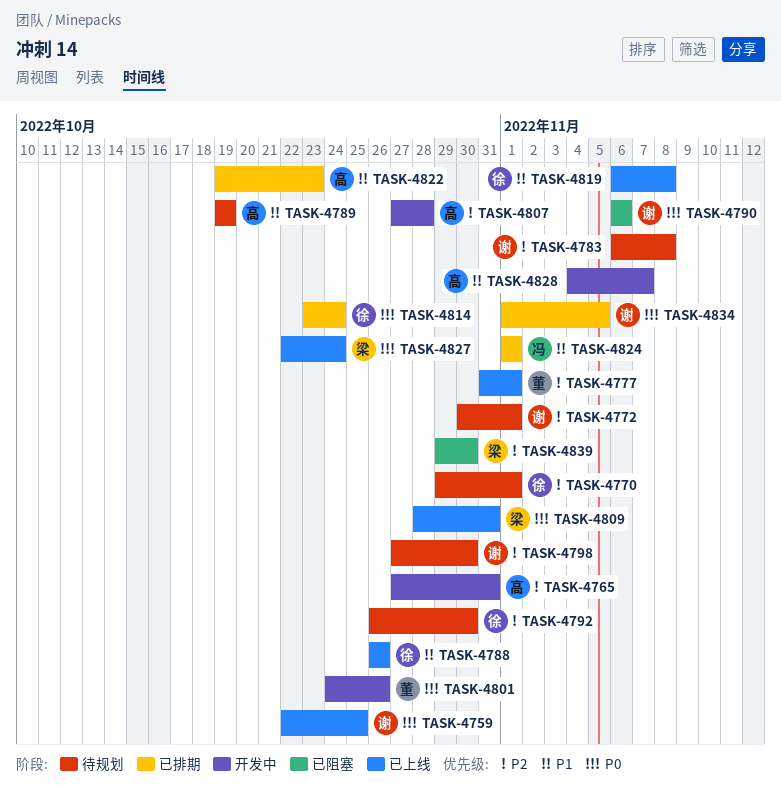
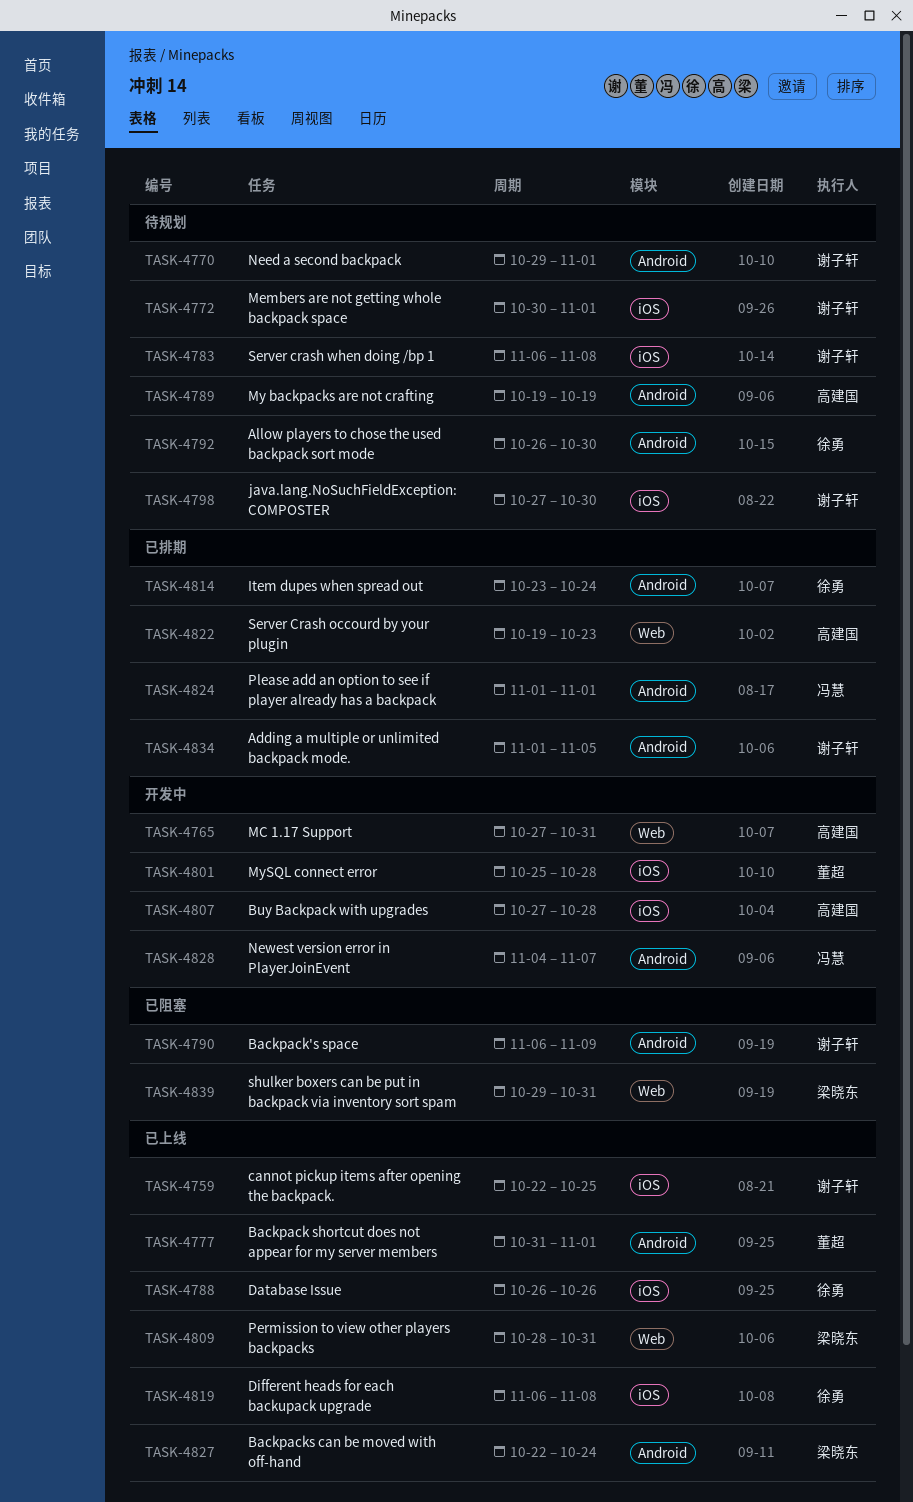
TASK-4770, owner: 徐勇 -> 谢子轩
TASK-4790, due: Nov 6 -> Nov 9
TASK-4801, start: Oct 24 -> Oct 25
TASK-4801, due: Oct 26 -> Oct 28
TASK-4828, owner: 高建国 -> 冯慧
TASK-4839, due: Oct 30 -> Oct 31

